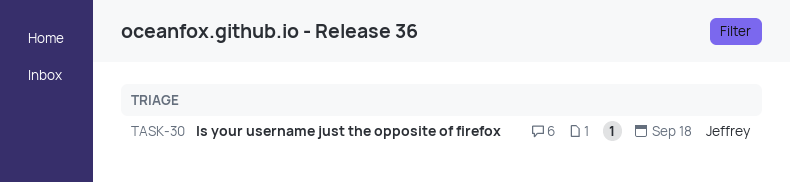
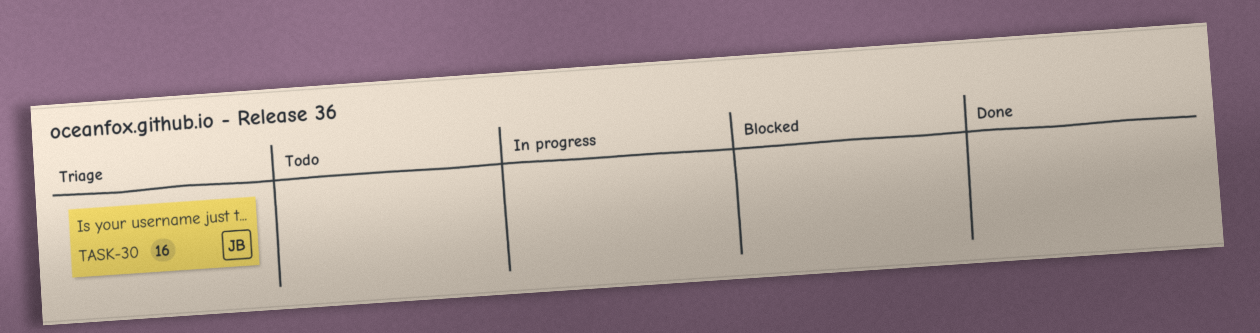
TASK-30, estimate: 1 -> 16

